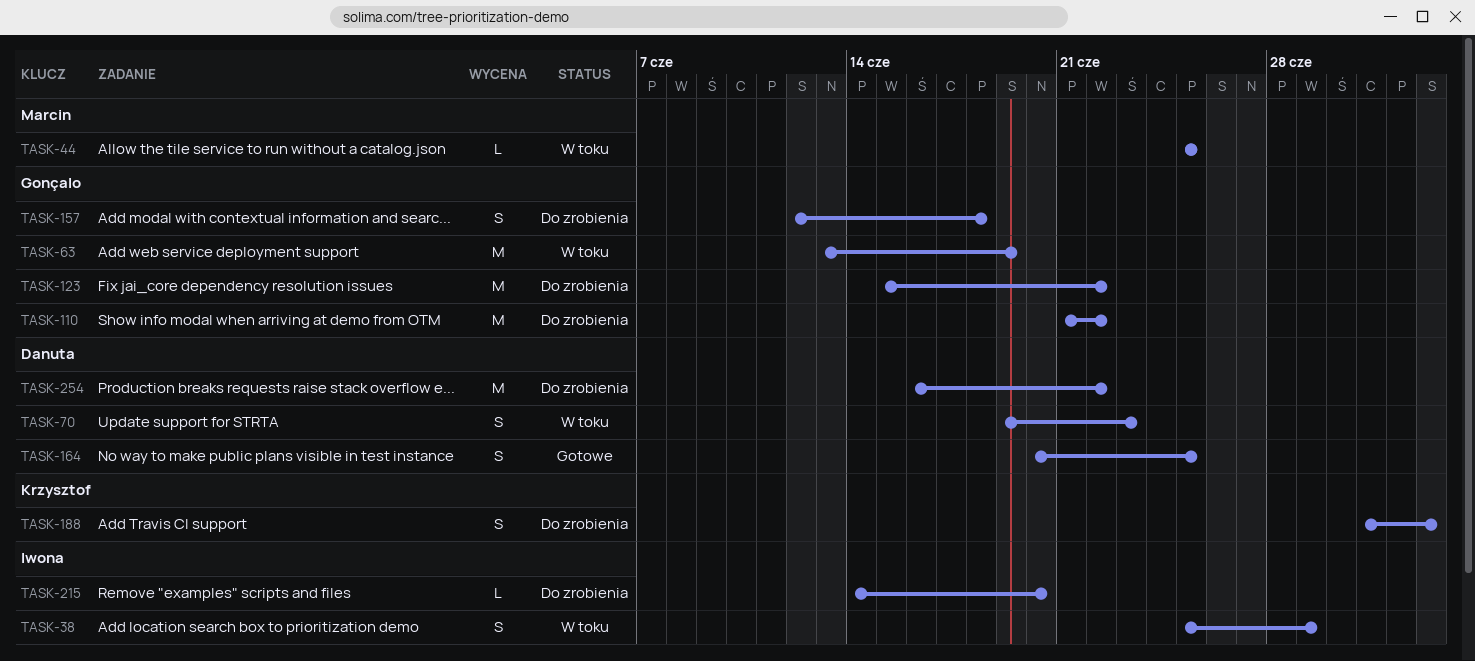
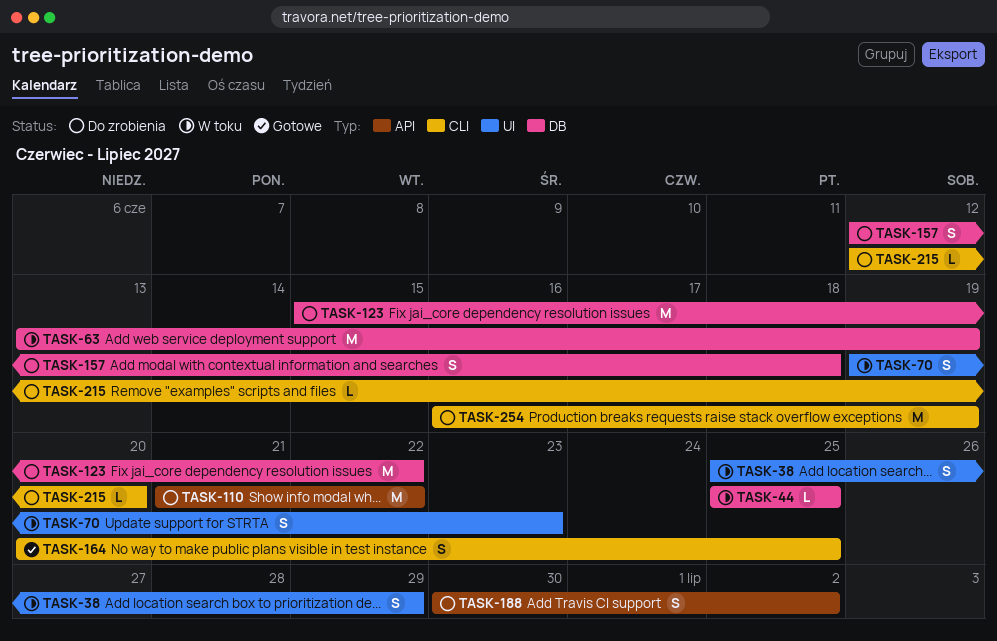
TASK-188, start: Jul 1 -> Jun 30
TASK-188, due: Jul 3 -> Jul 2
TASK-215, start: Jun 14 -> Jun 12
TASK-254, due: Jun 22 -> Jun 19

